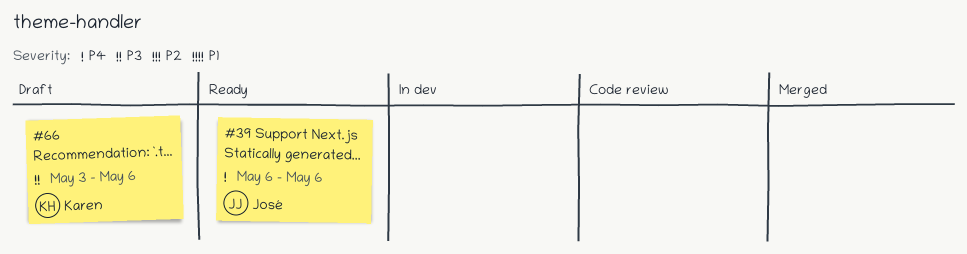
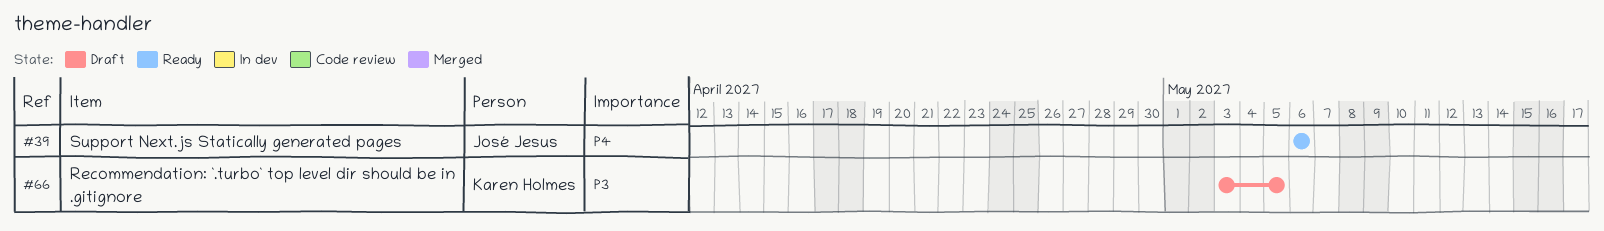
#66, due: May 6 -> May 5

